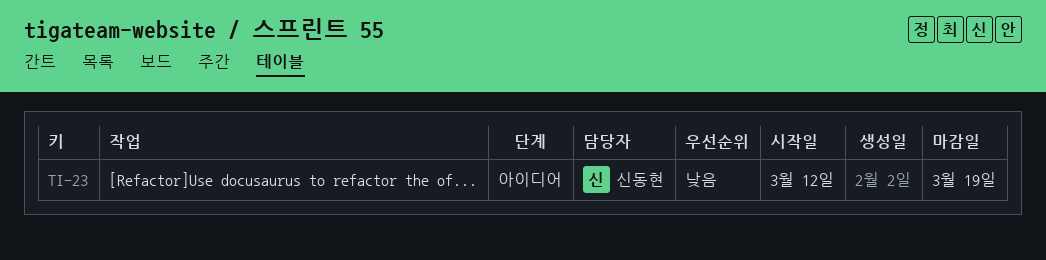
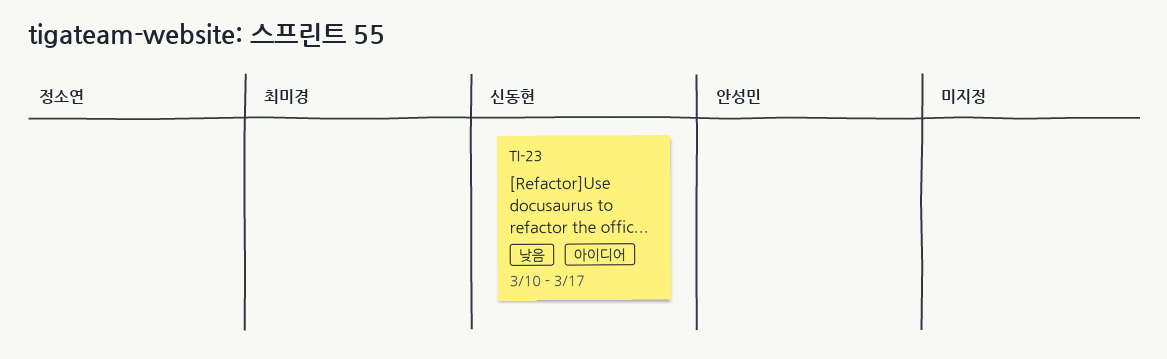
TI-23, start: Mar 12 -> Mar 10
TI-23, due: Mar 19 -> Mar 17

